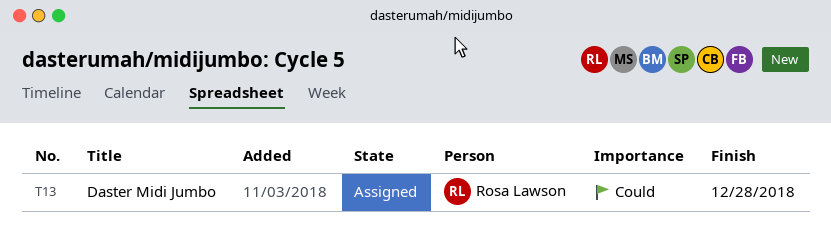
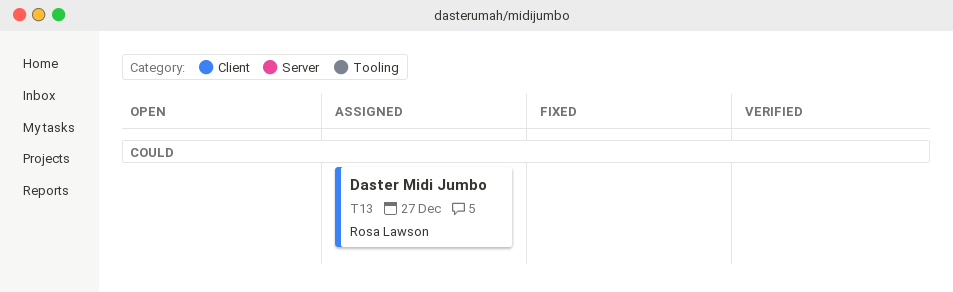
T13, due: Dec 28 -> Dec 27

